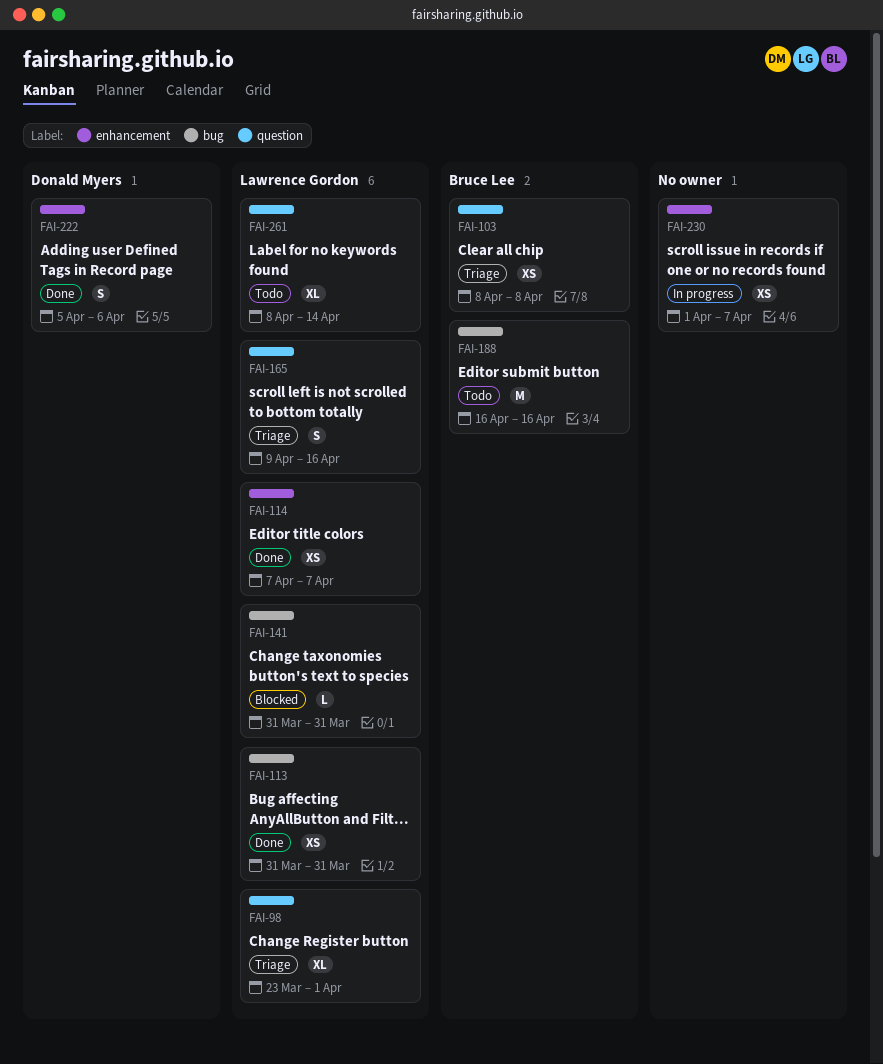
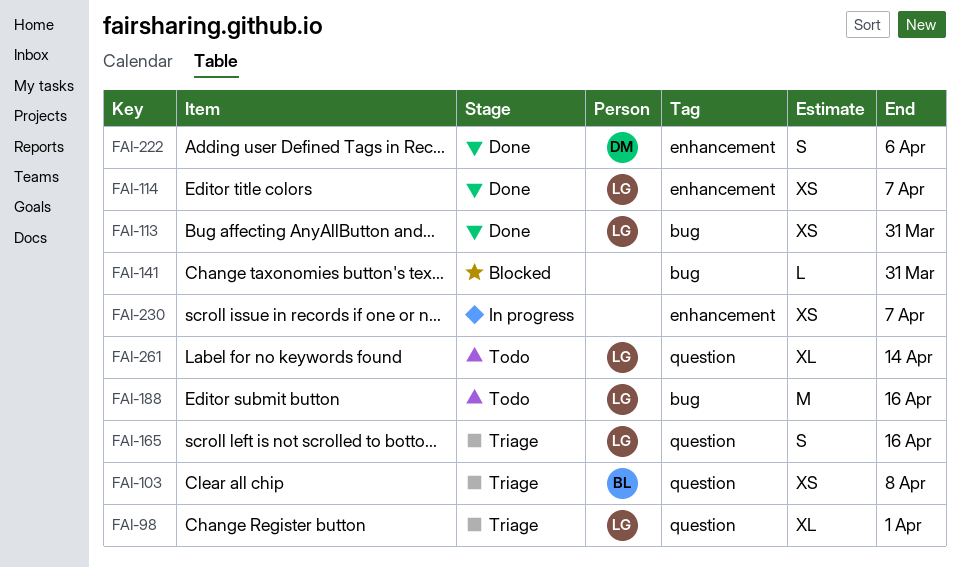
FAI-141, owner: Lawrence Gordon -> none
FAI-188, owner: Bruce Lee -> Lawrence Gordon

